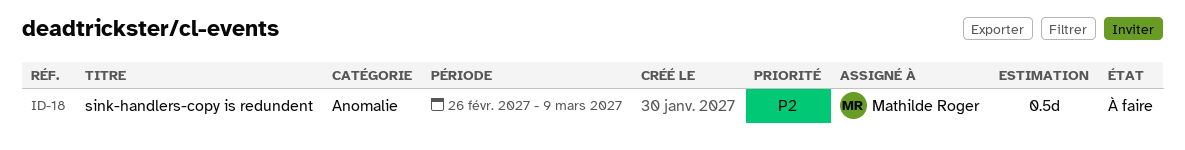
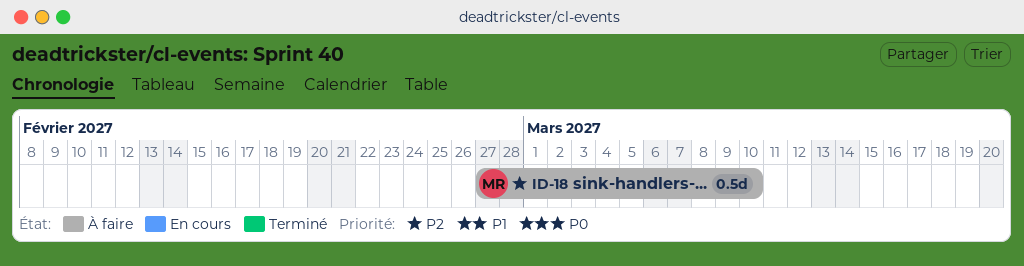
ID-18, start: Feb 26 -> Feb 27
ID-18, due: Mar 9 -> Mar 10

